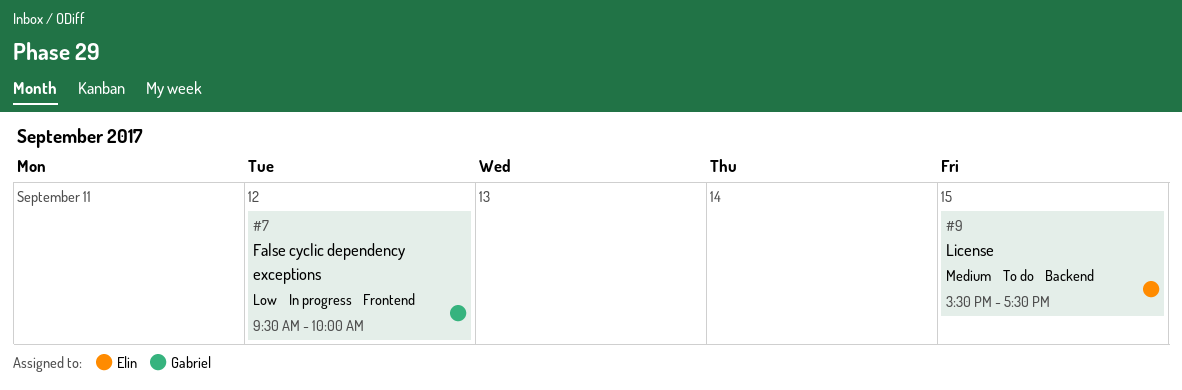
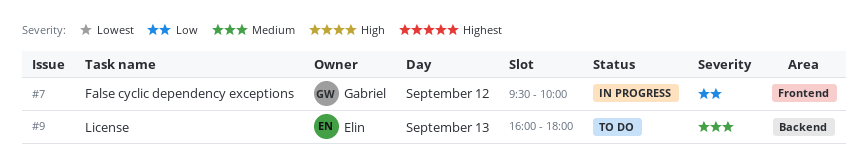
#9, day: Sep 15 -> Sep 13
#9, begins: 15:30 -> 16:00
#9, ends: 17:30 -> 18:00

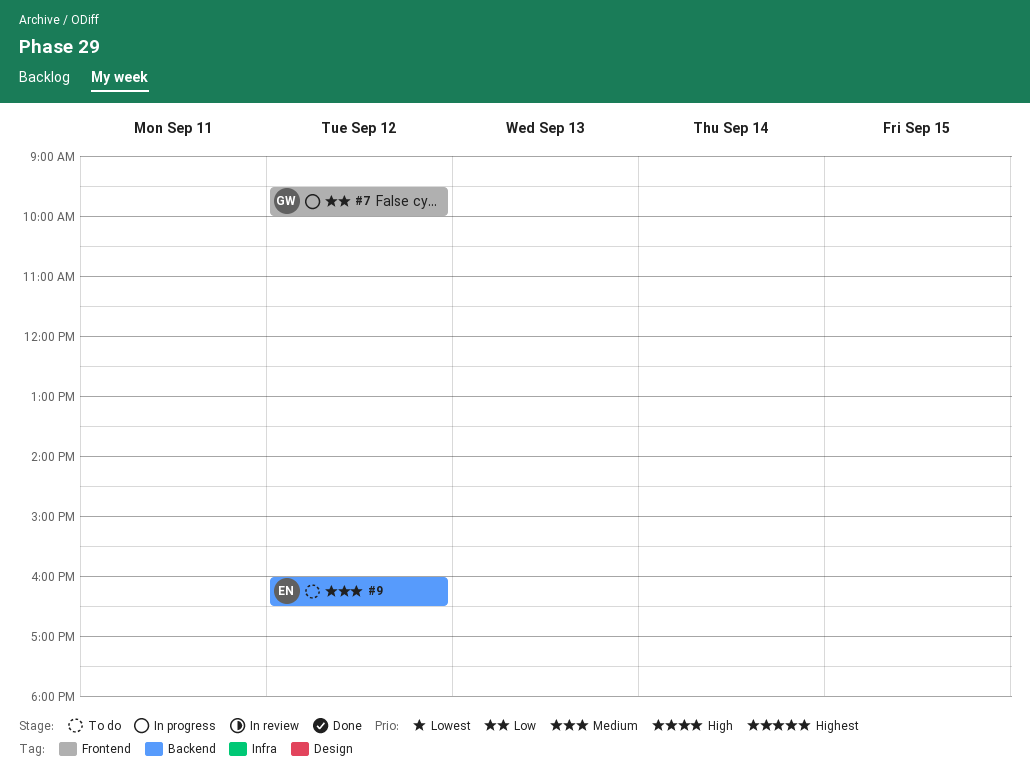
#9, day: Sep 13 -> Sep 12
#9, ends: 18:00 -> 16:30

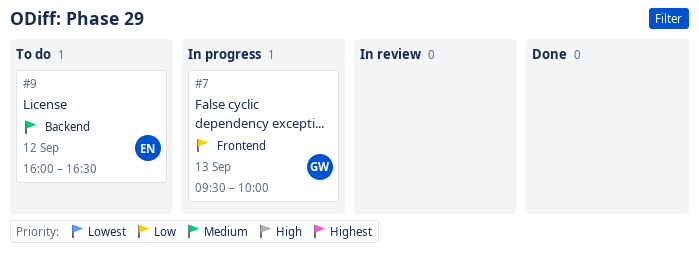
#7, day: Sep 12 -> Sep 13

